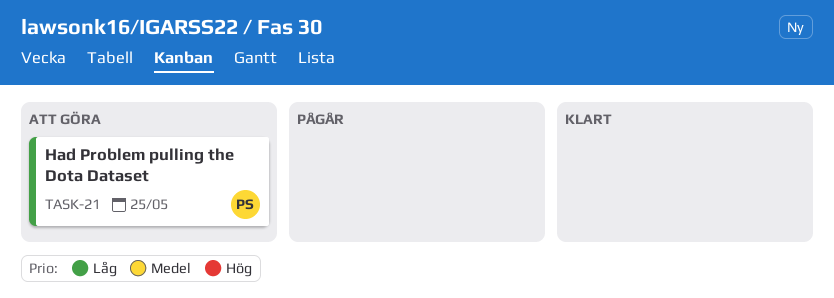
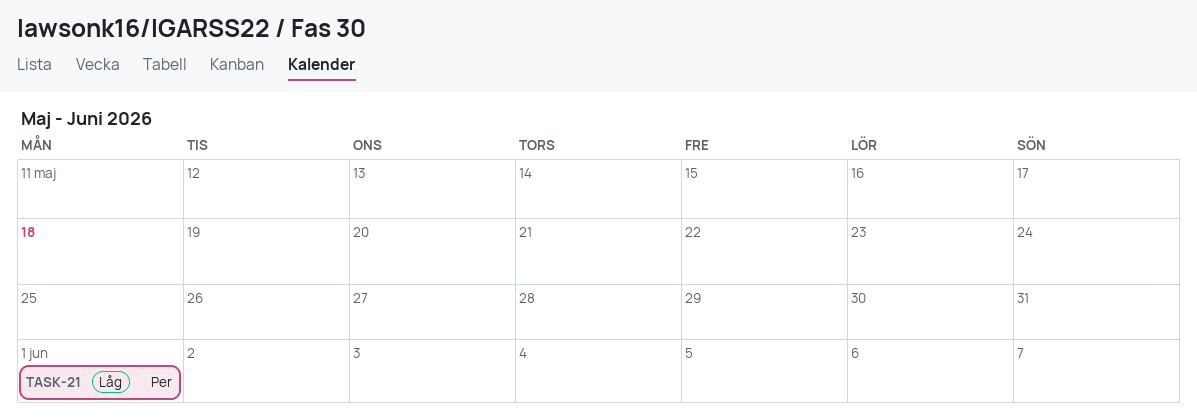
TASK-21, due: May 25 -> Jun 1

